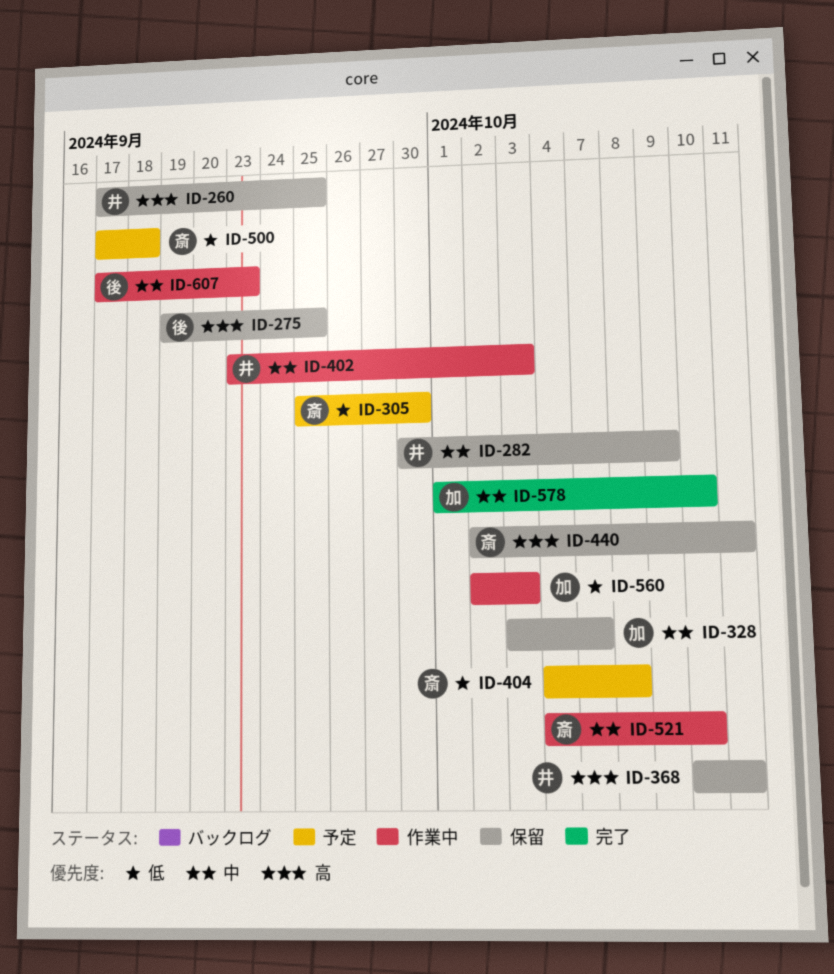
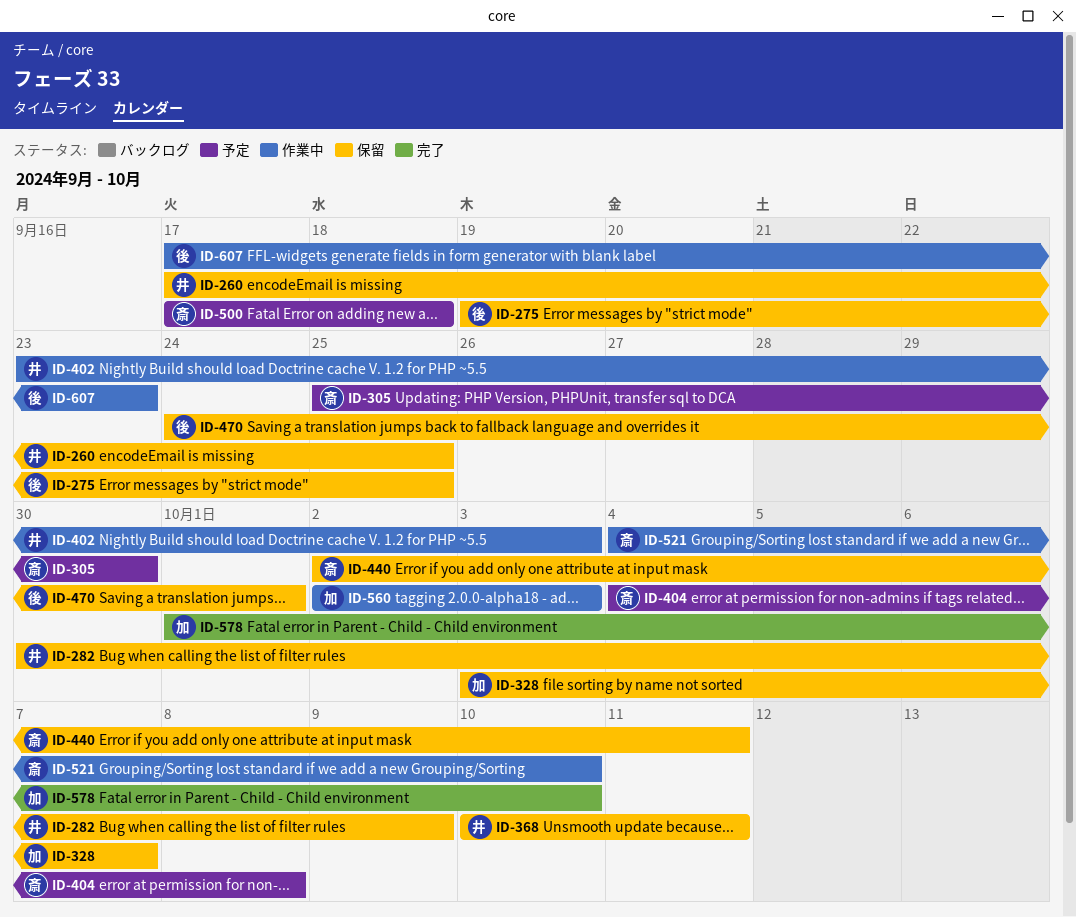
ID-470: none -> present

